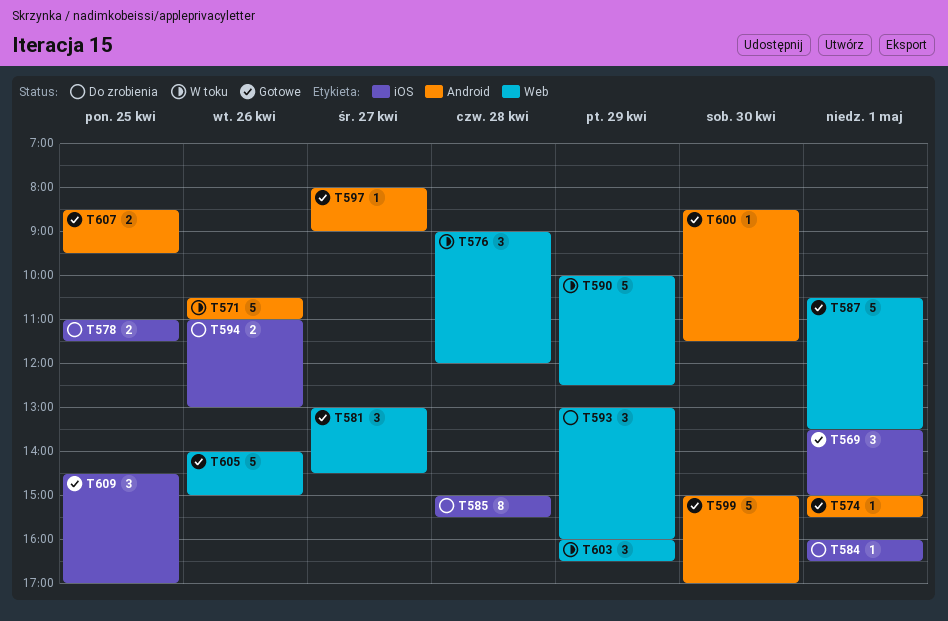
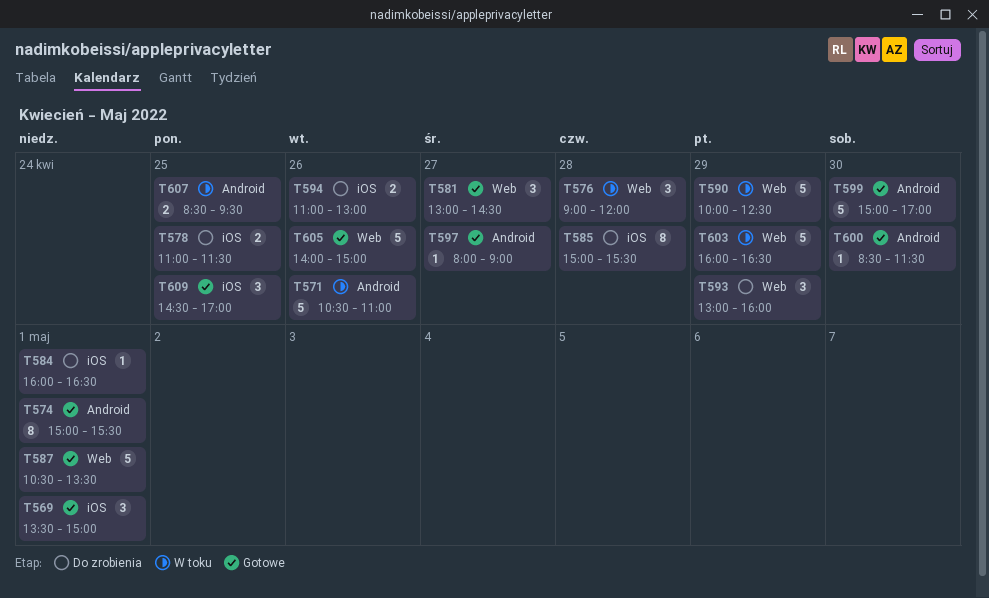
T574, estimate: 1 -> 8
T603, estimate: 3 -> 5
T607, status: Gotowe -> W toku

